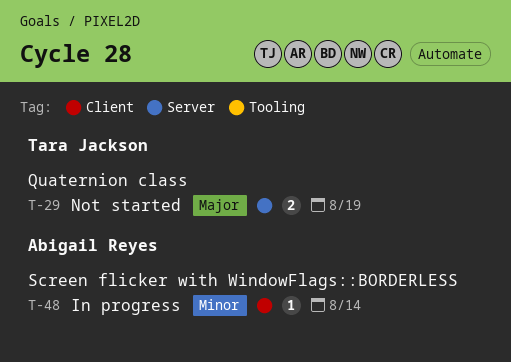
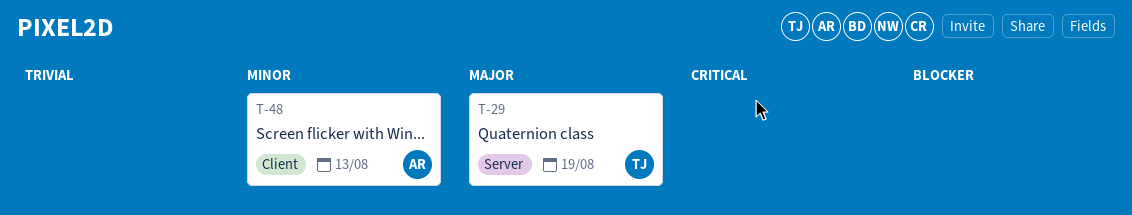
T-48, due: Aug 14 -> Aug 13

